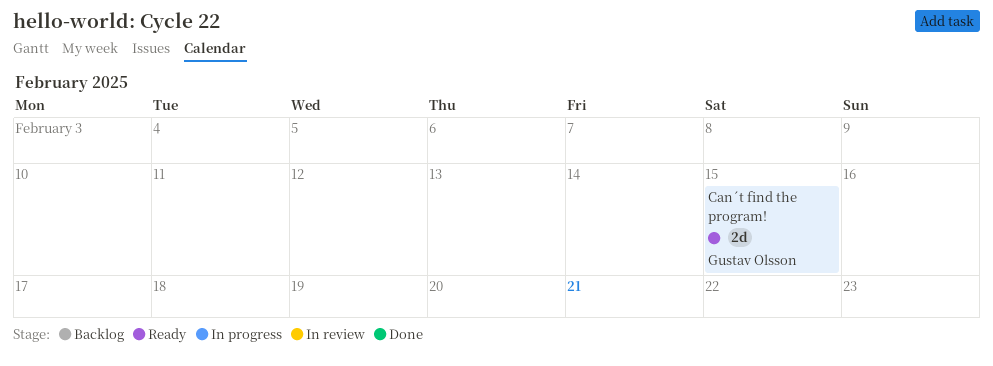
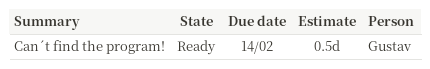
Can´t find the program!, estimate: 2d -> 0.5d
Can´t find the program!, due: Feb 15 -> Feb 14

